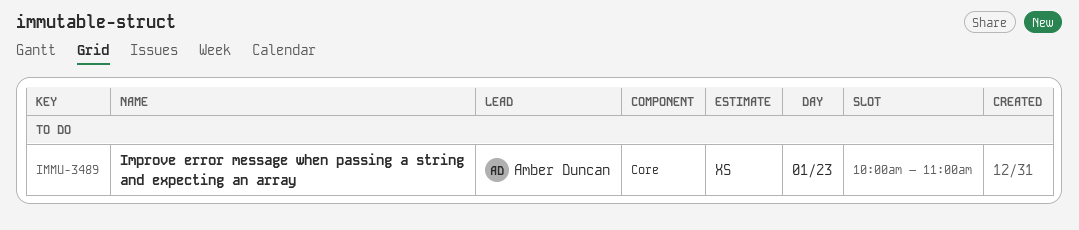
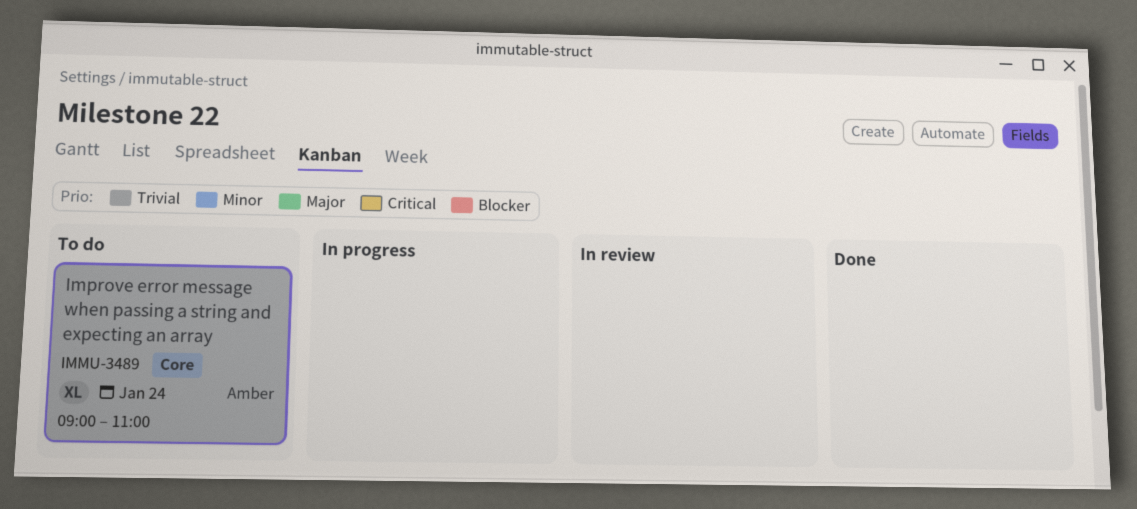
IMMU-3489, estimate: XS -> XL
IMMU-3489, day: Jan 23 -> Jan 24
IMMU-3489, begins: 10:00 -> 09:00

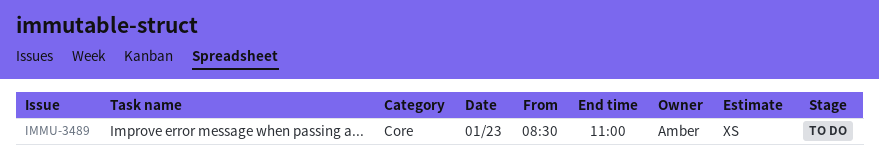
IMMU-3489, estimate: XL -> XS
IMMU-3489, day: Jan 24 -> Jan 23
IMMU-3489, begins: 09:00 -> 08:30

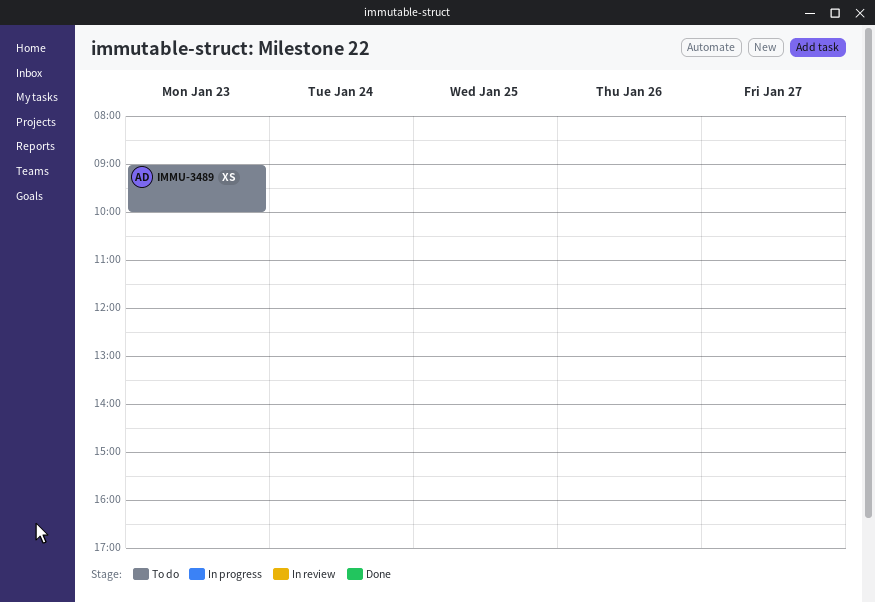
IMMU-3489, begins: 08:30 -> 09:00
IMMU-3489, ends: 11:00 -> 10:00

